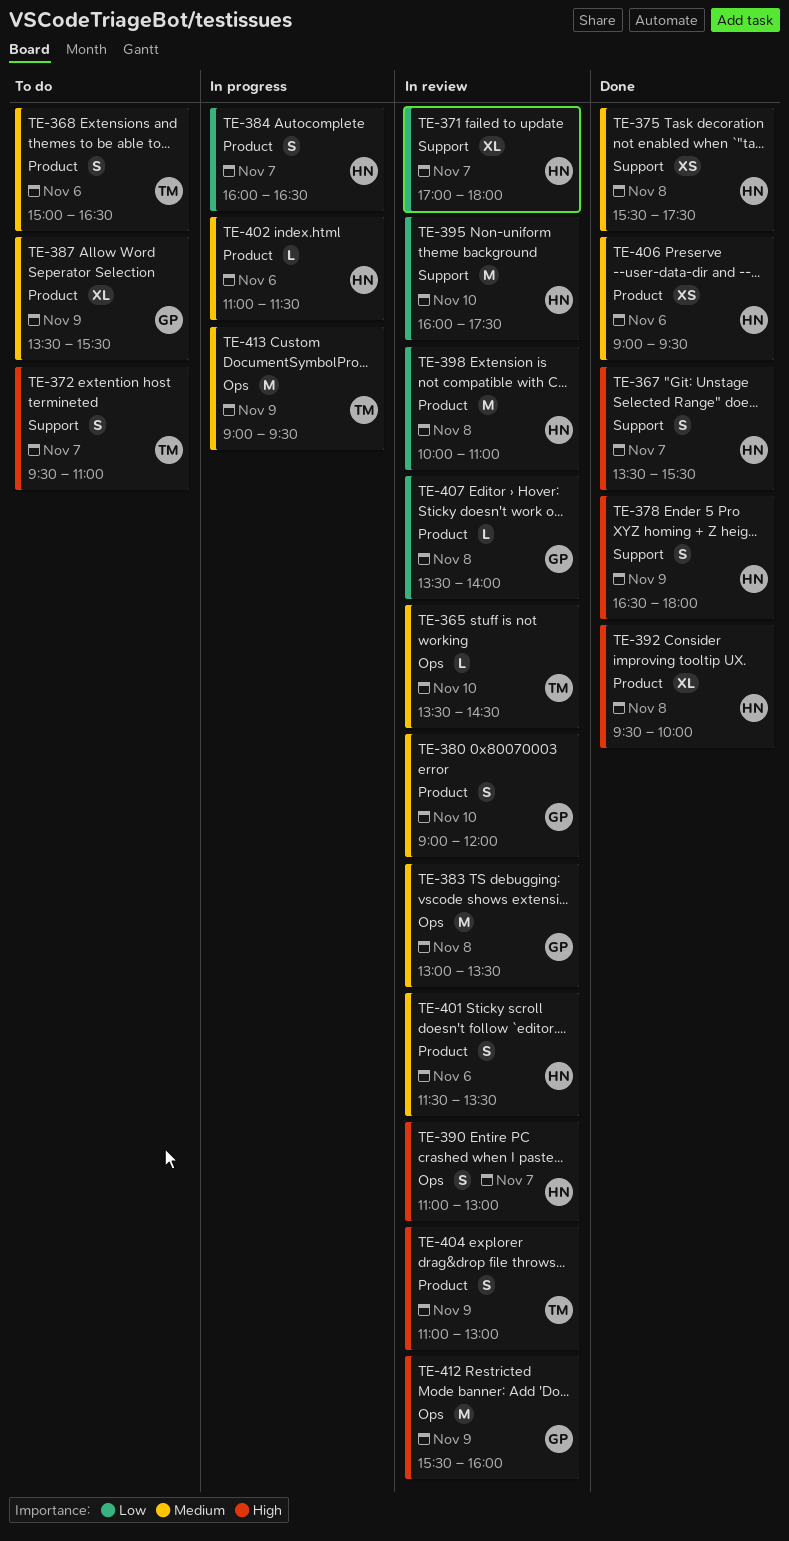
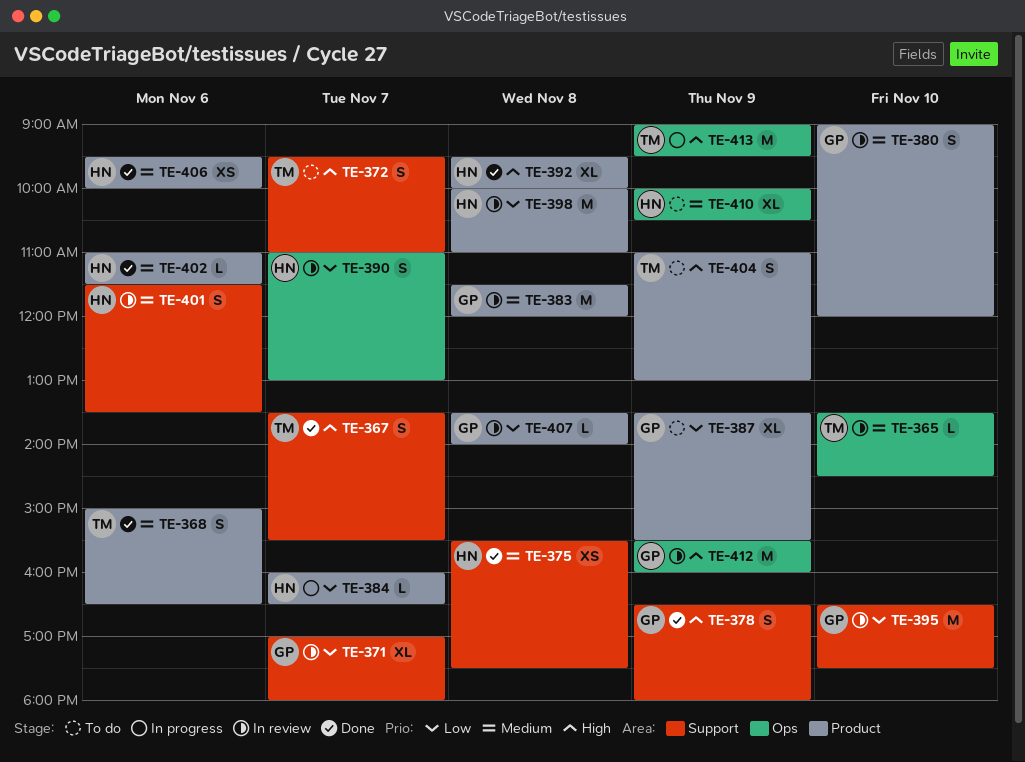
TE-367, owner: HN -> TM
TE-368, status: To do -> Done
TE-371, owner: HN -> GP
TE-378, owner: HN -> GP
TE-383, label: Ops -> Product
TE-383, begins: 13:00 -> 11:30
TE-383, ends: 13:30 -> 12:00
TE-384, estimate: S -> L
TE-387, priority: Medium -> Low
TE-390, priority: High -> Low
TE-395, owner: HN -> GP
TE-395, begins: 16:00 -> 16:30
TE-401, label: Product -> Support
TE-402, status: In progress -> Done
TE-404, status: In review -> To do
TE-406, begins: 09:00 -> 09:30
TE-406, ends: 09:30 -> 10:00
TE-410: none -> present
TE-413, priority: Medium -> High

